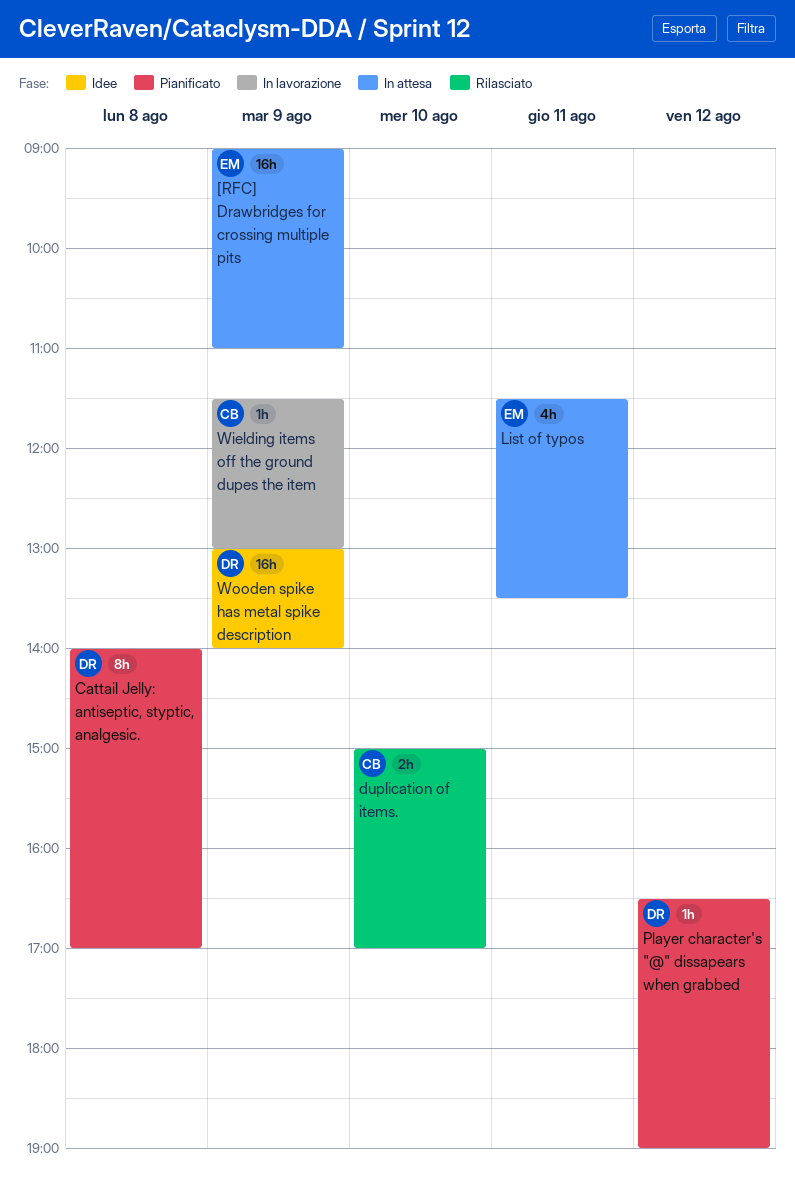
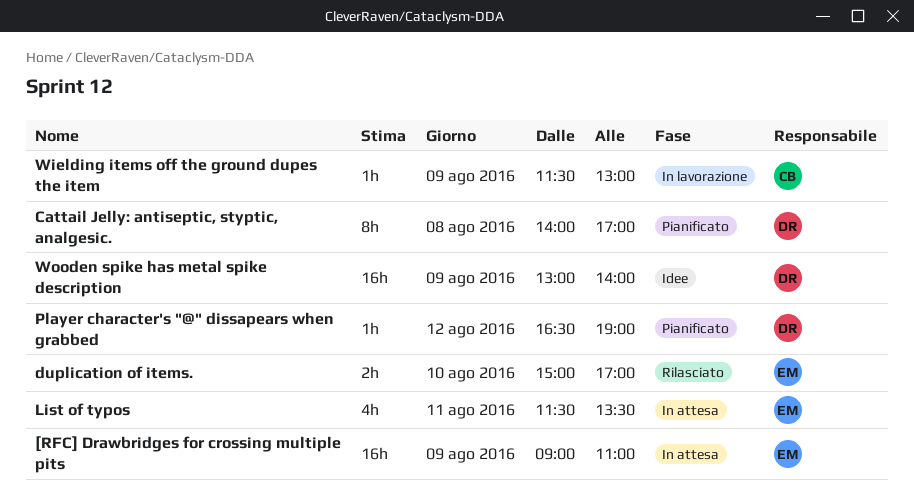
duplication of items., owner: CB -> EM

